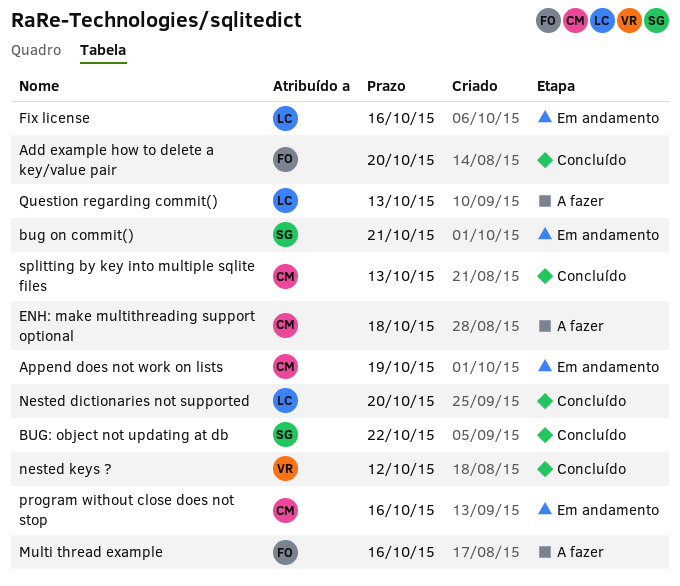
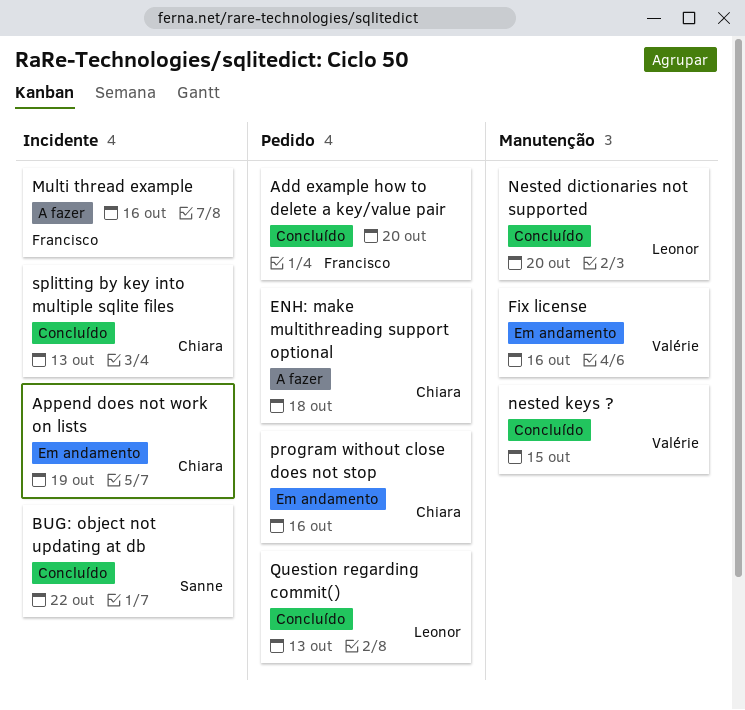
bug on commit(): present -> none
Fix license, owner: Leonor -> Valérie
nested keys ?, due: Oct 12 -> Oct 15
Question regarding commit(), status: A fazer -> Concluído

